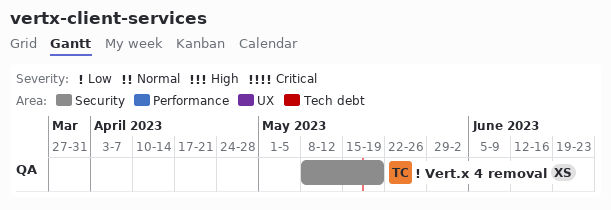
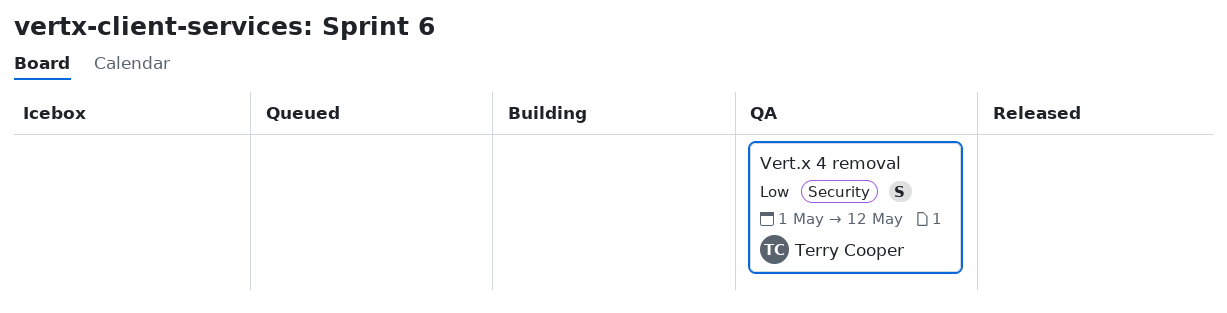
Vert.x 4 removal, estimate: XS -> S
Vert.x 4 removal, start: May 8 -> May 1
Vert.x 4 removal, due: May 19 -> May 12

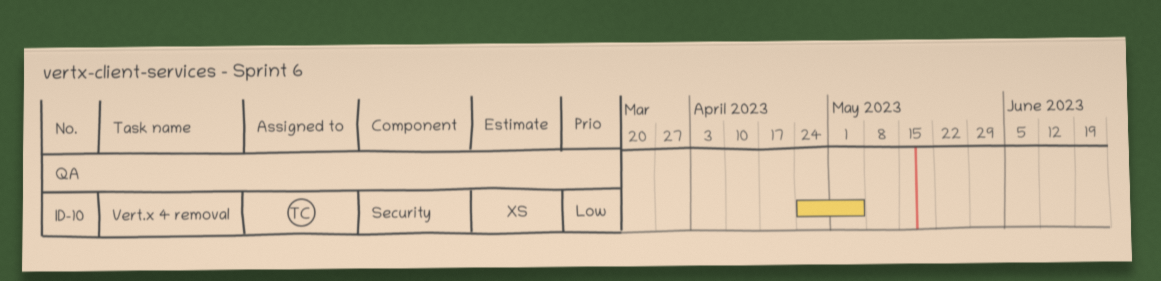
Vert.x 4 removal, estimate: S -> XS
Vert.x 4 removal, start: May 1 -> Apr 24
Vert.x 4 removal, due: May 12 -> May 5

